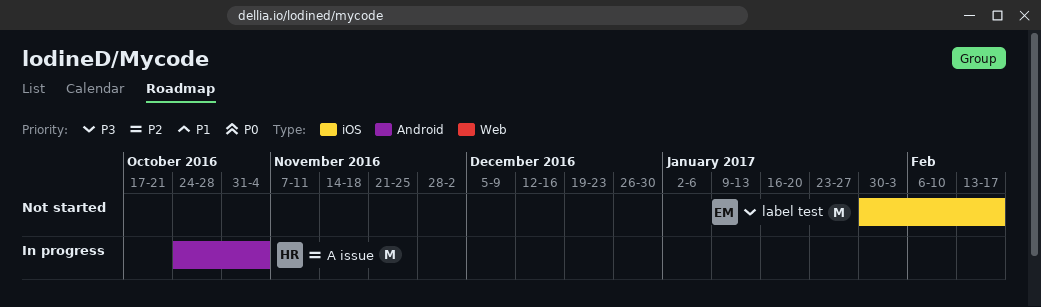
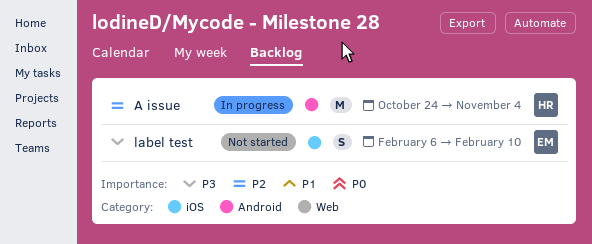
label test, estimate: M -> S
label test, start: Jan 30 -> Feb 6
label test, due: Feb 17 -> Feb 10

